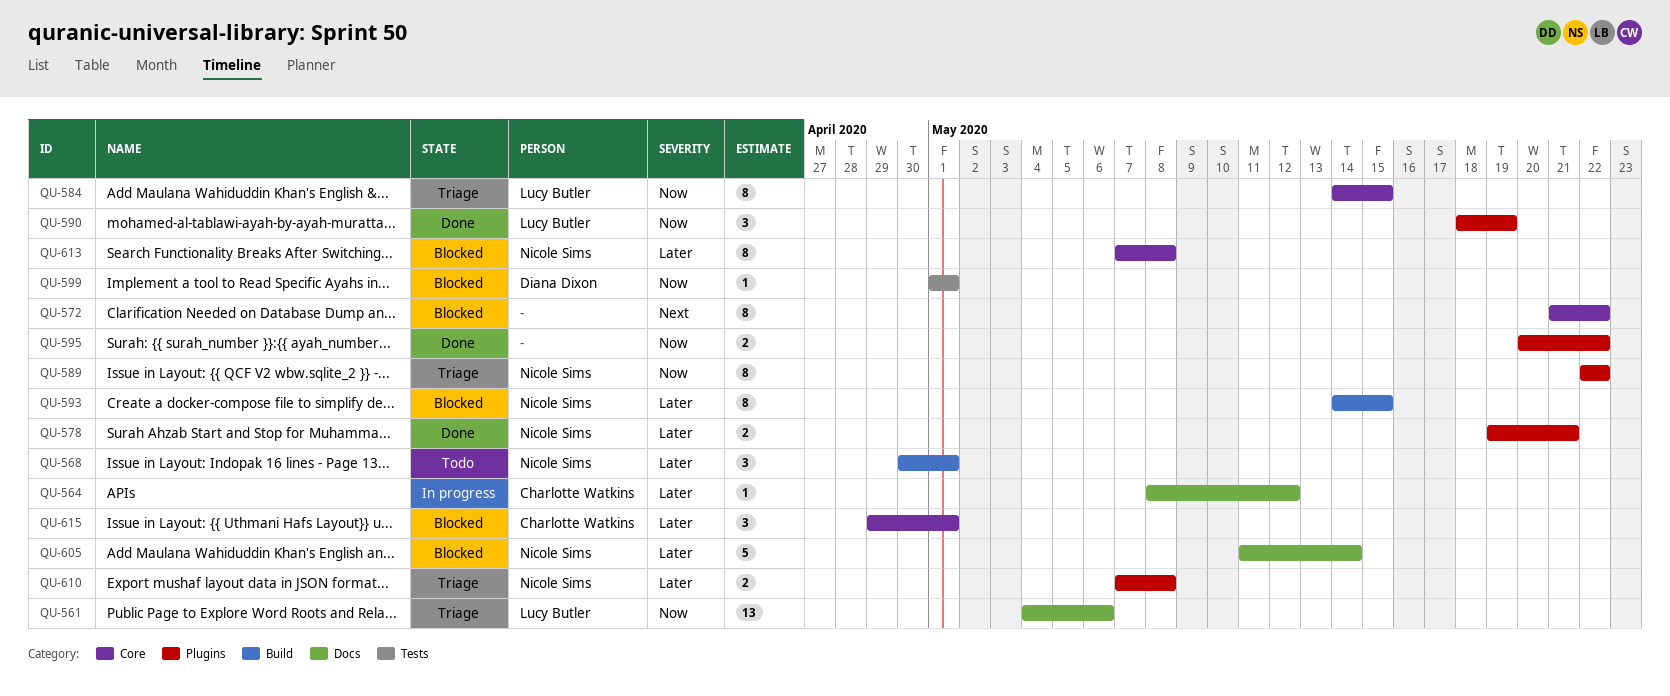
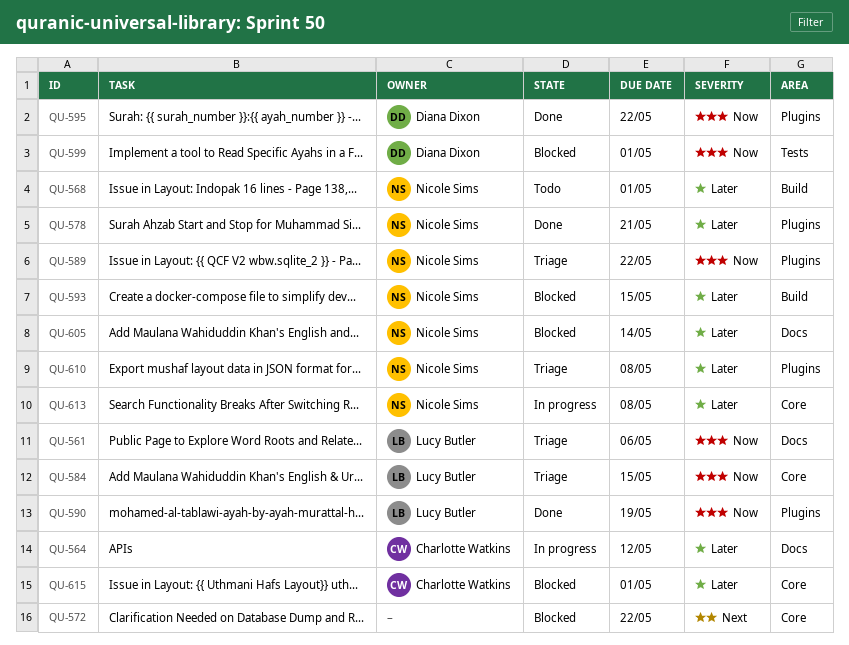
QU-595, owner: none -> Diana Dixon
QU-613, status: Blocked -> In progress

